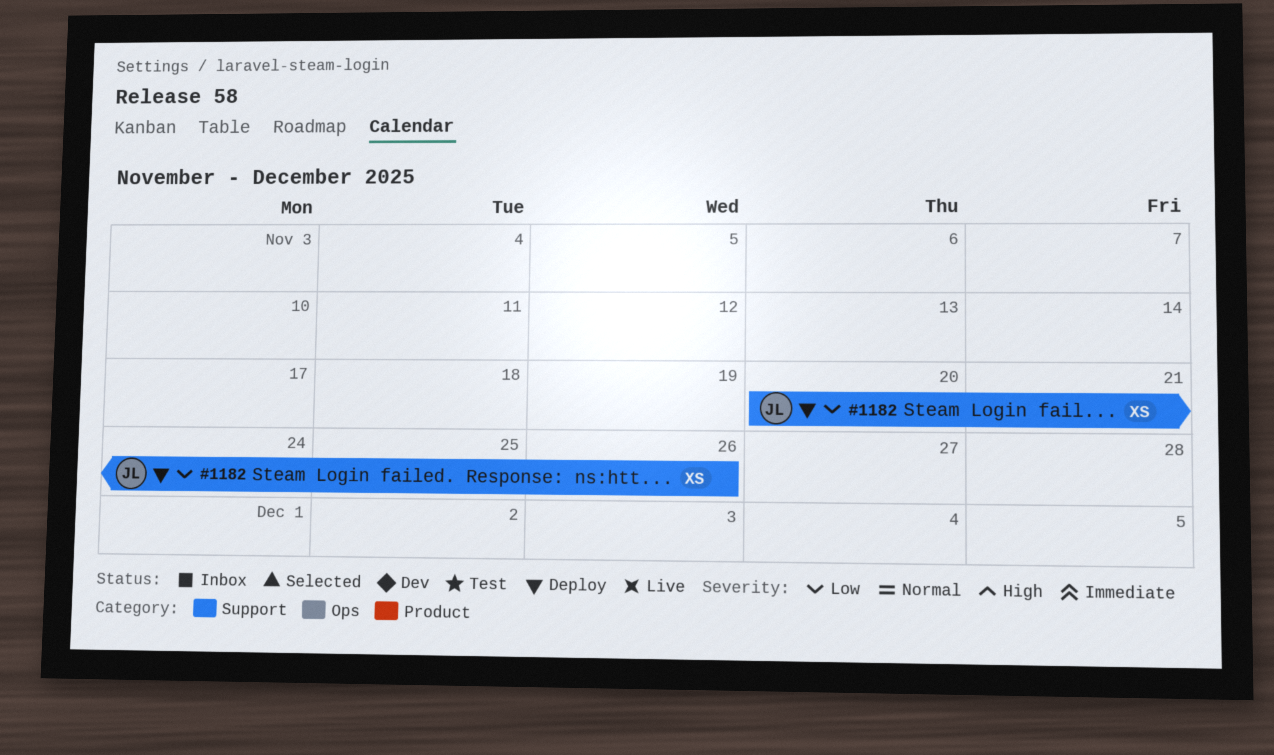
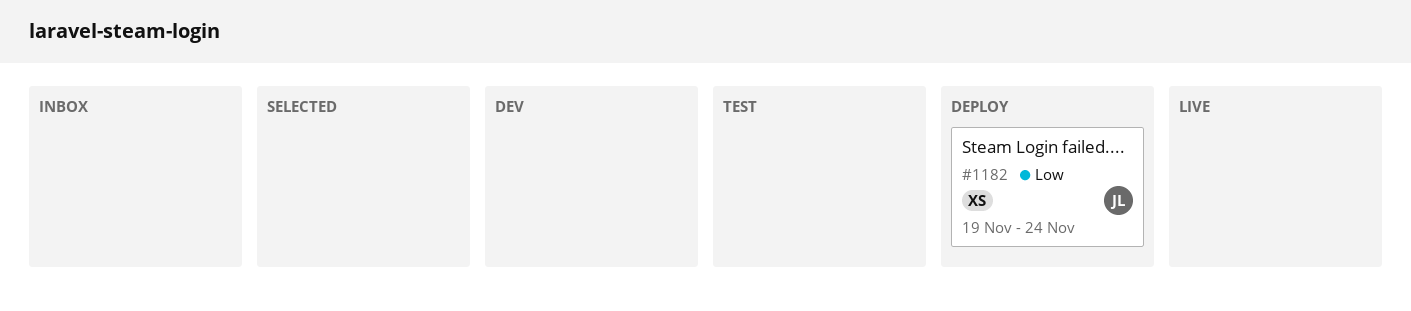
#1182, start: Nov 20 -> Nov 19
#1182, due: Nov 26 -> Nov 24

